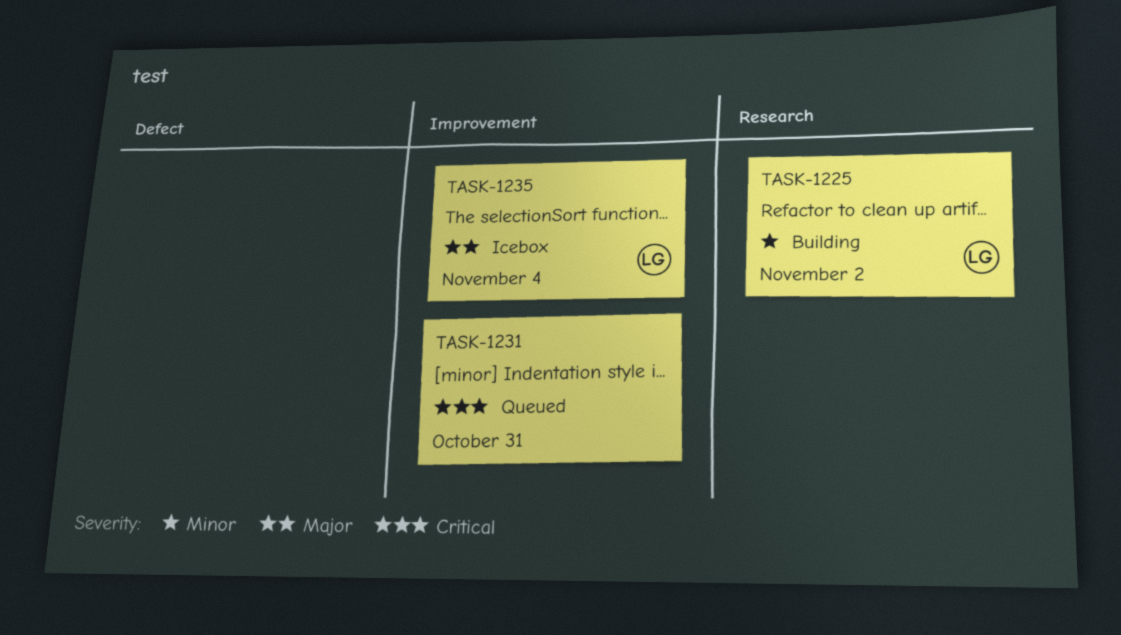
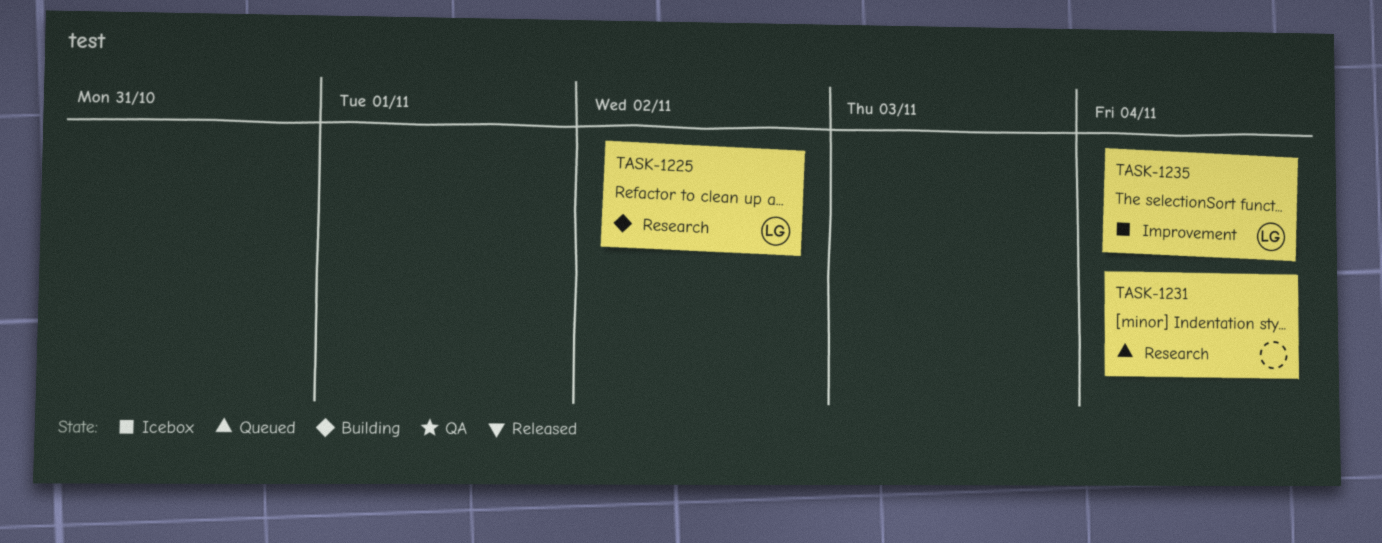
TASK-1231, label: Improvement -> Research
TASK-1231, due: Oct 31 -> Nov 4

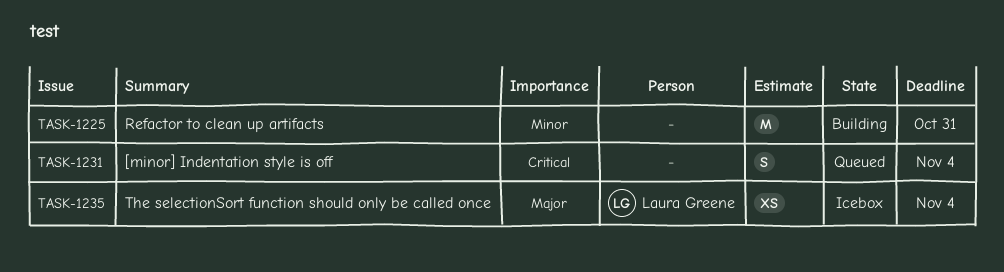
TASK-1225, owner: Laura Greene -> none
TASK-1225, due: Nov 2 -> Oct 31

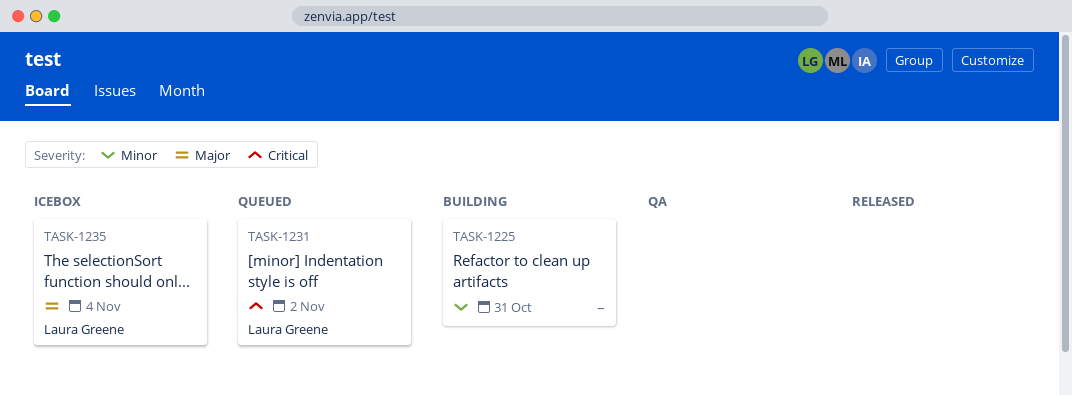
TASK-1231, owner: none -> Laura Greene
TASK-1231, due: Nov 4 -> Nov 2

